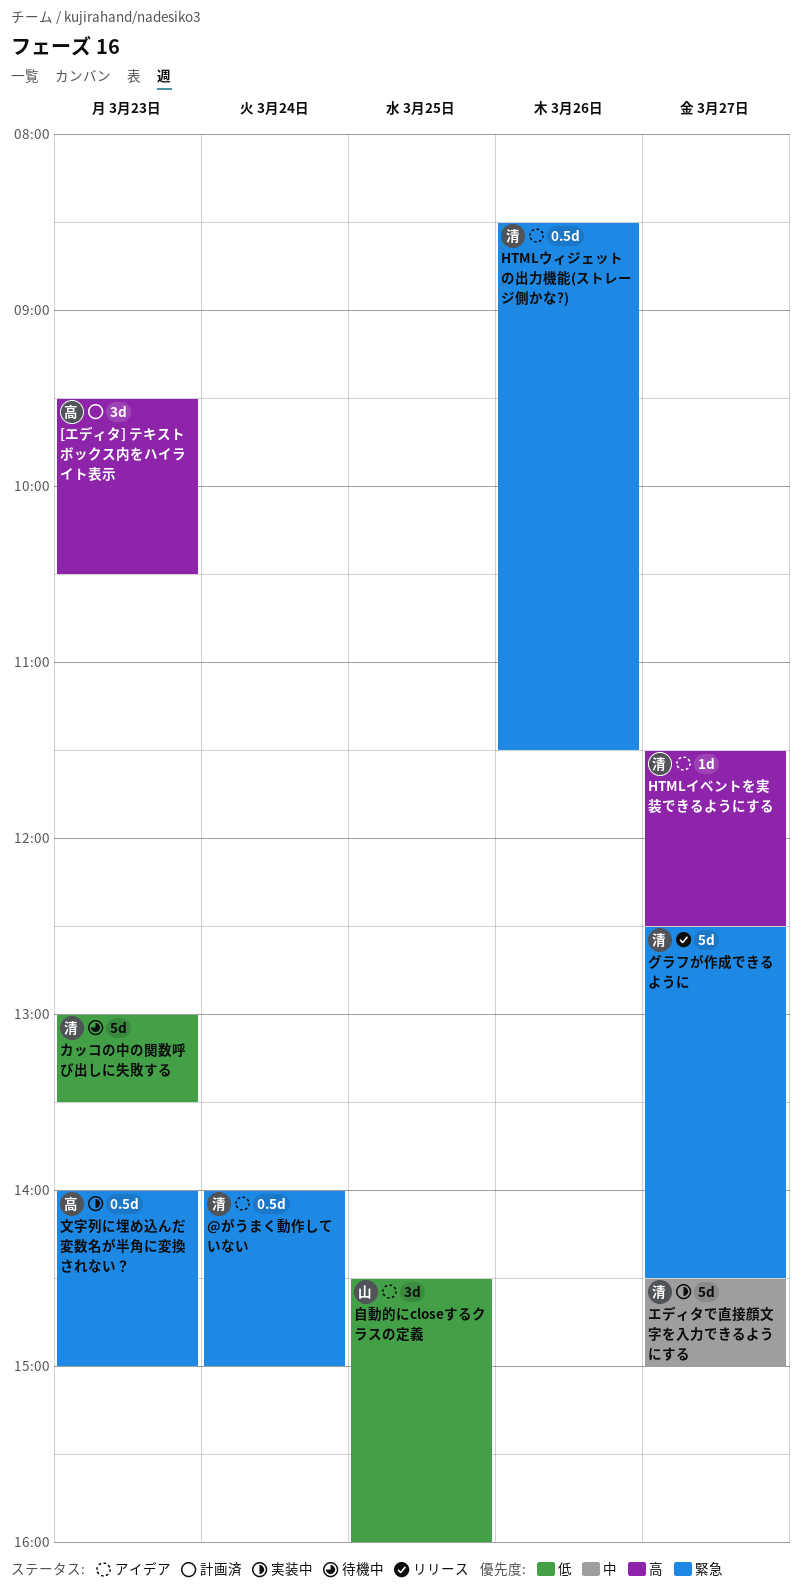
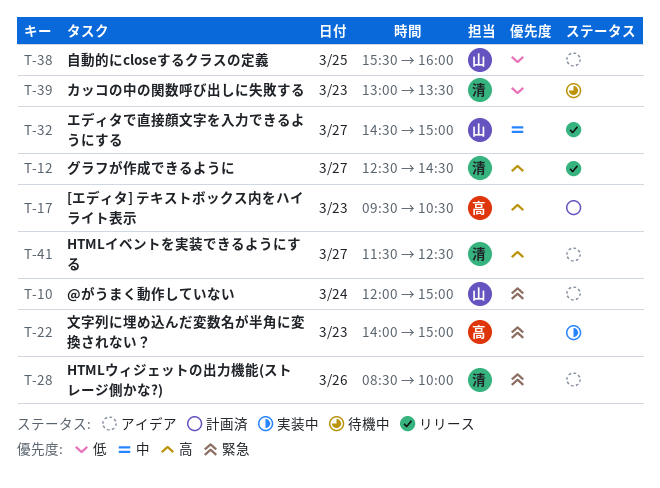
@がうまく動作していない, owner: 清 -> 山
@がうまく動作していない, begins: 14:00 -> 12:00
HTMLウィジェットの出力機能(ストレージ側かな?), ends: 11:30 -> 10:00
エディタで直接顔文字を入力できるようにする, status: 実装中 -> リリース
エディタで直接顔文字を入力できるようにする, owner: 清 -> 山
グラフが作成できるように, priority: 緊急 -> 高
自動的にcloseするクラスの定義, begins: 14:30 -> 15:30

